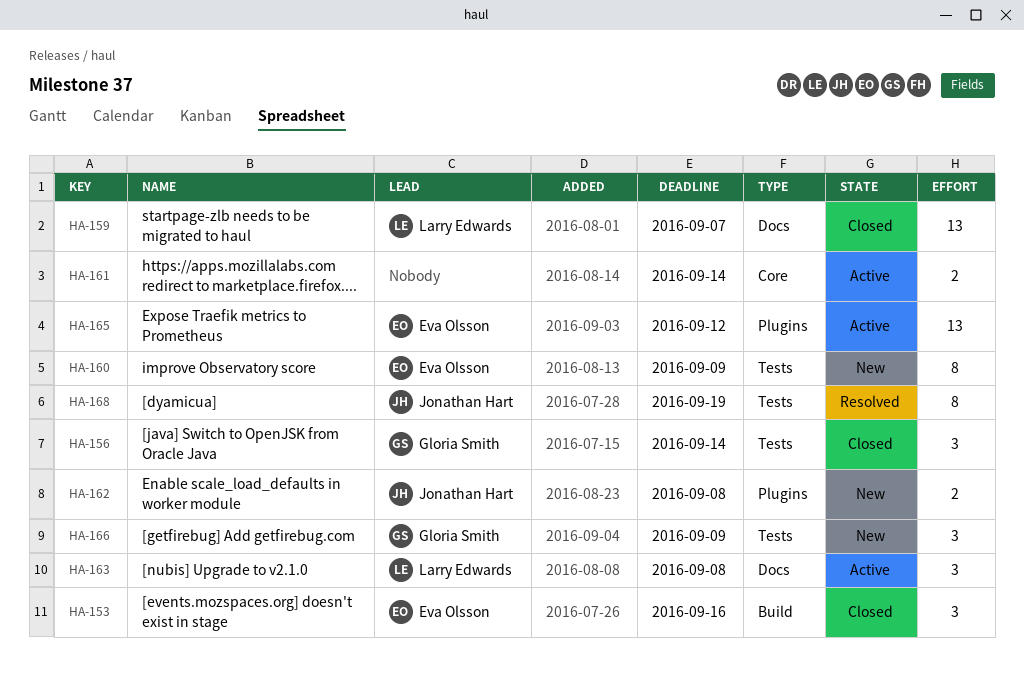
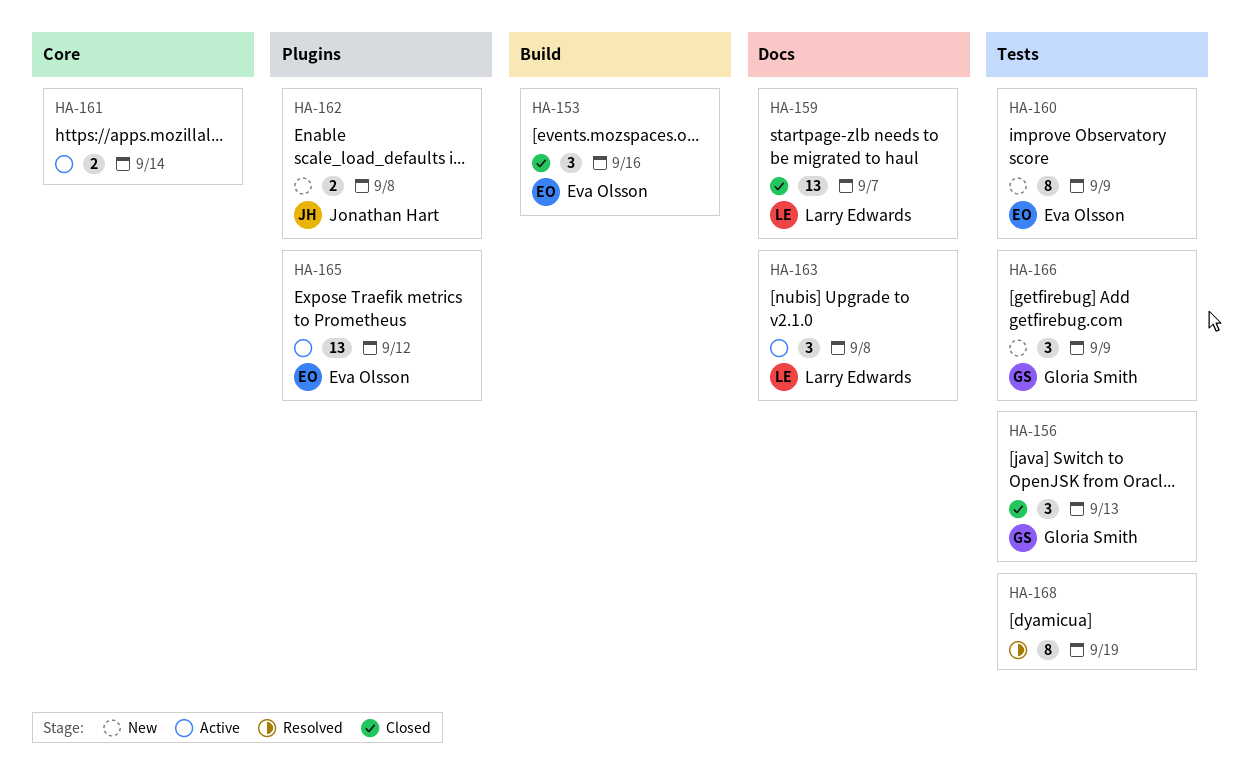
HA-156, due: Sep 14 -> Sep 13
HA-168, owner: Jonathan Hart -> none

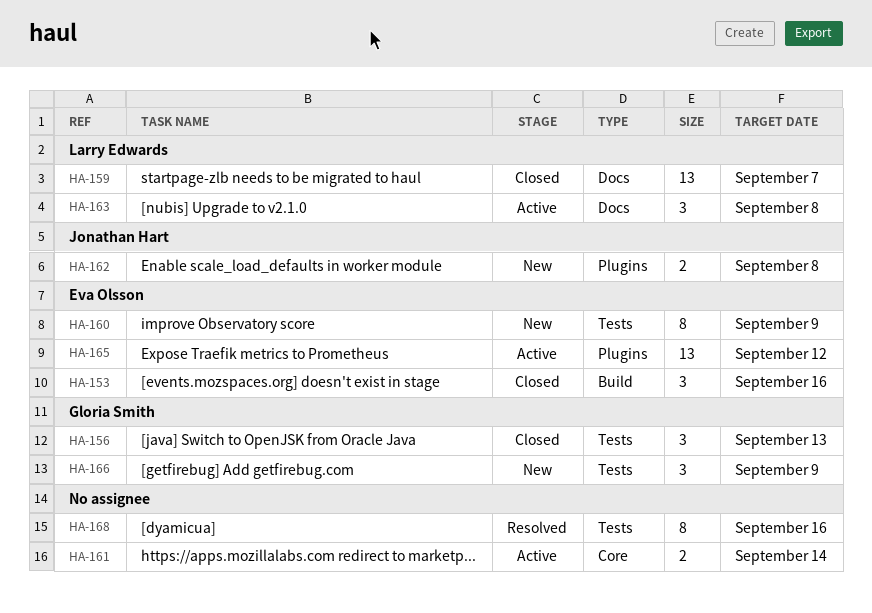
HA-168, due: Sep 19 -> Sep 16

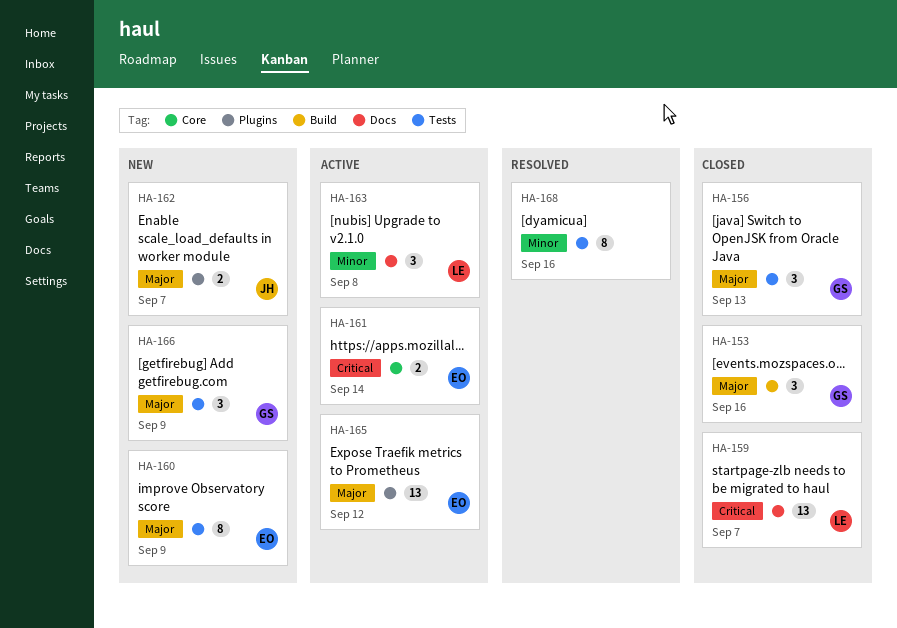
HA-153, owner: Eva Olsson -> Gloria Smith
HA-161, owner: none -> Eva Olsson
HA-162, due: Sep 8 -> Sep 7

